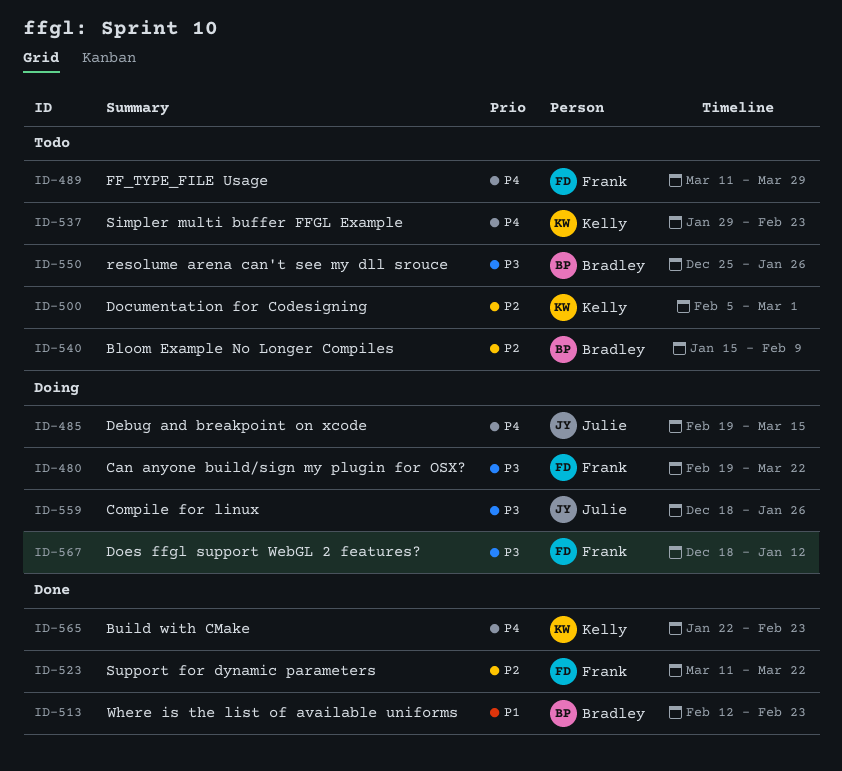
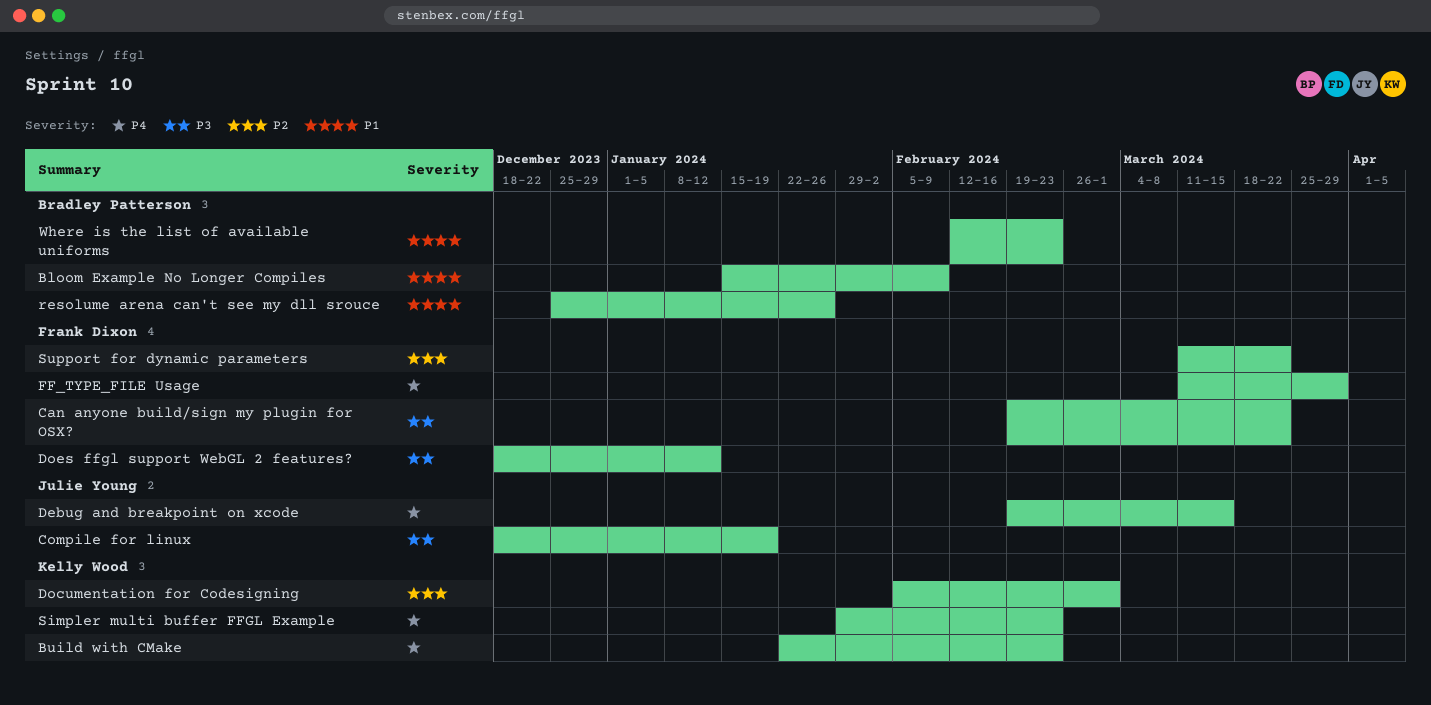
Bloom Example No Longer Compiles, priority: P2 -> P1
Compile for linux, due: Jan 26 -> Jan 19
resolume arena can't see my dll srouce, priority: P3 -> P1

